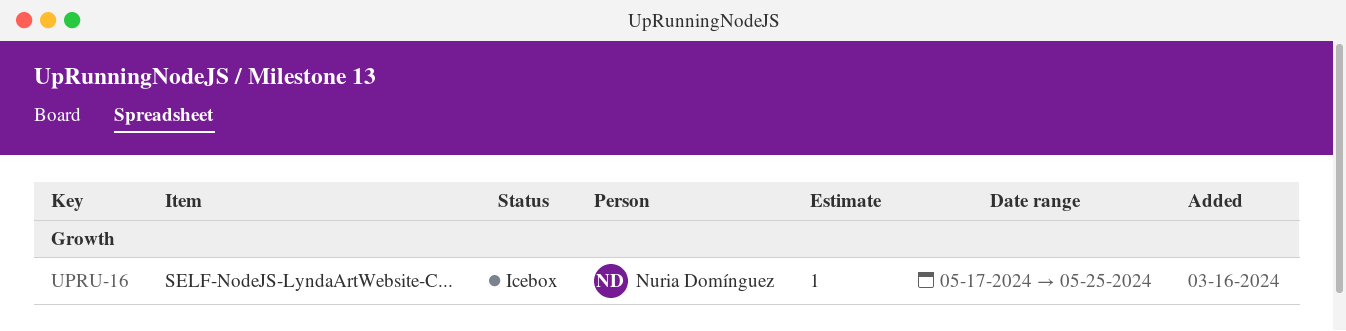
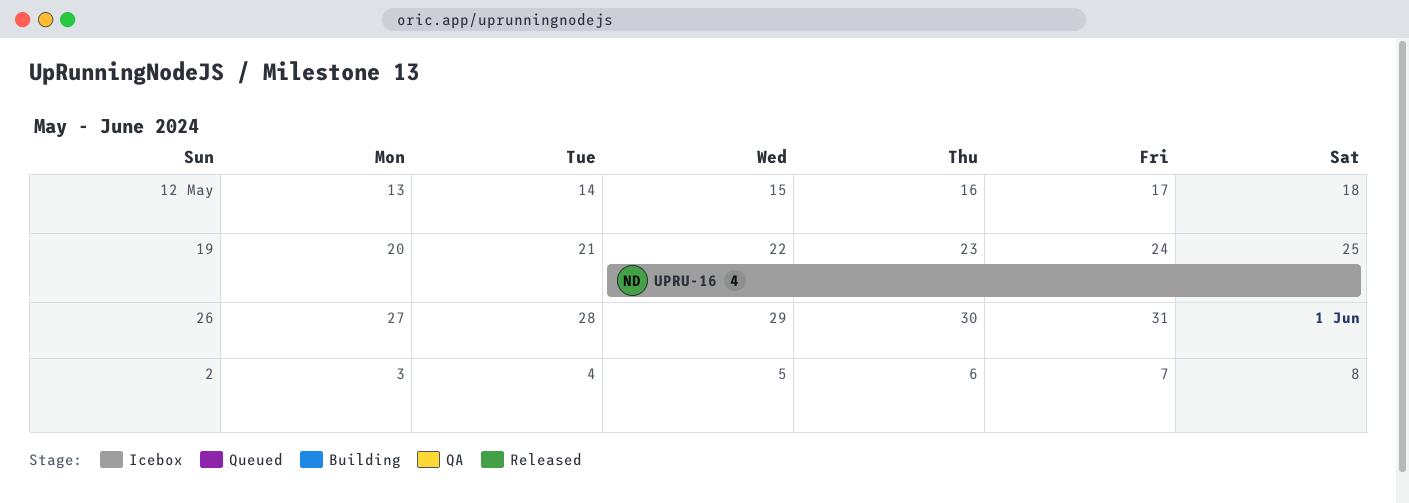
UPRU-16, estimate: 1 -> 4
UPRU-16, start: May 17 -> May 22

